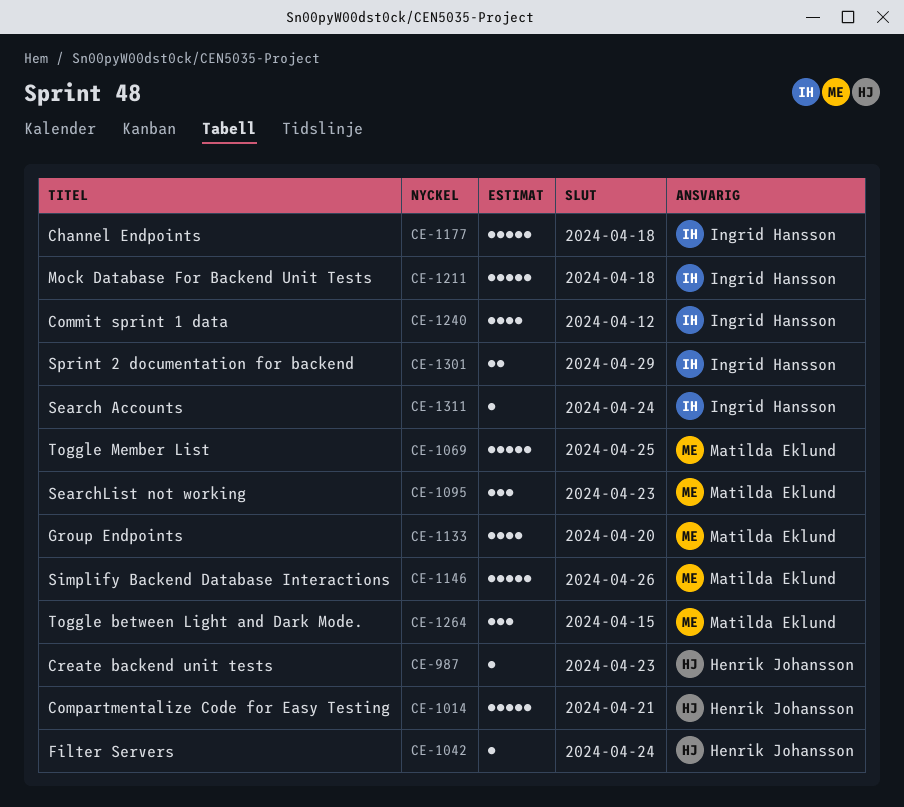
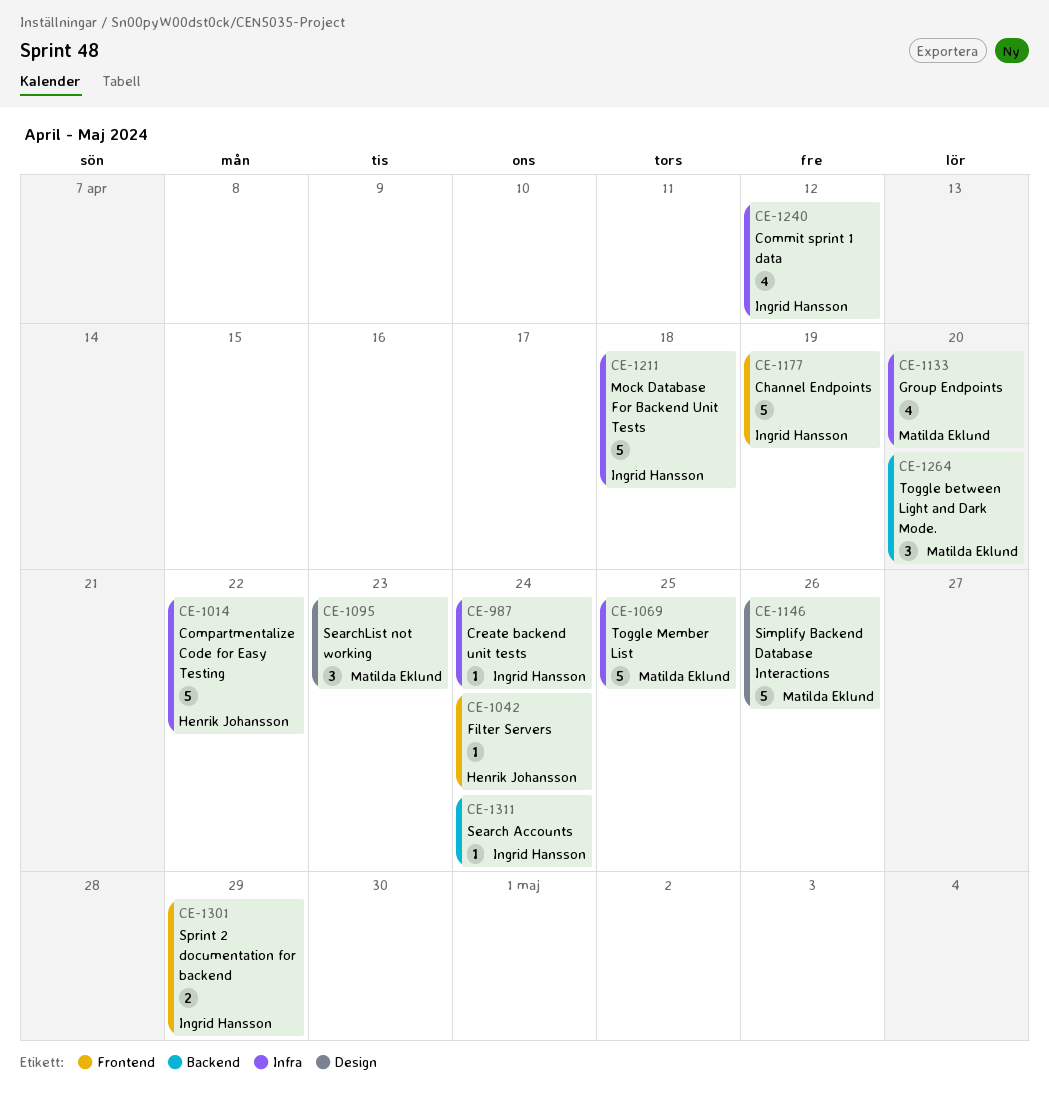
CE-987, owner: Henrik Johansson -> Ingrid Hansson
CE-987, due: Apr 23 -> Apr 24
CE-1014, due: Apr 21 -> Apr 22
CE-1177, due: Apr 18 -> Apr 19
CE-1264, due: Apr 15 -> Apr 20

